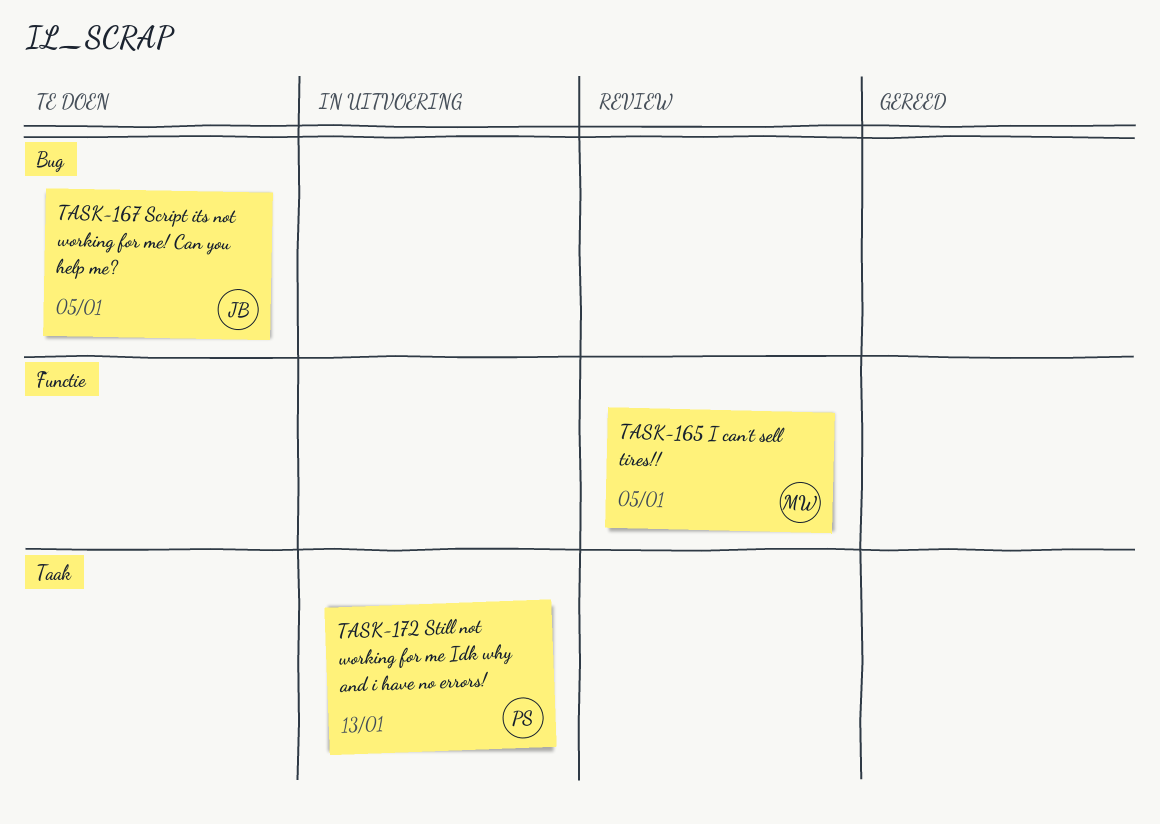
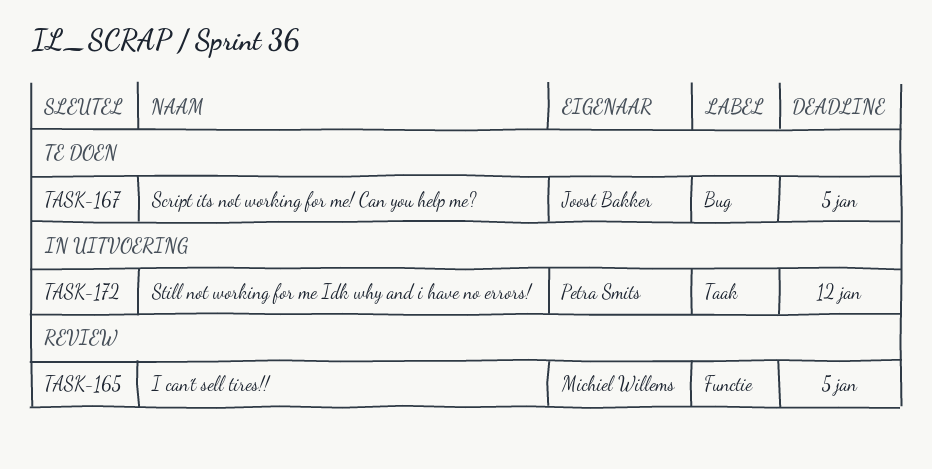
TASK-172, due: Jan 13 -> Jan 12

